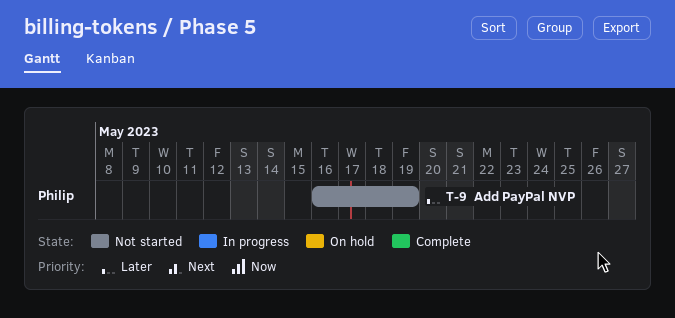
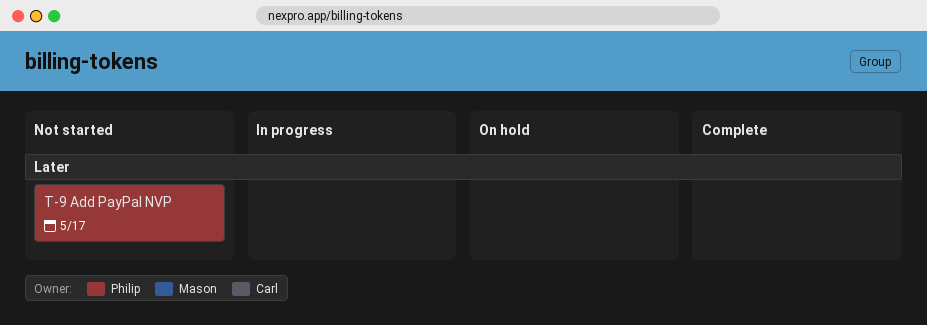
T-9, due: May 19 -> May 17

